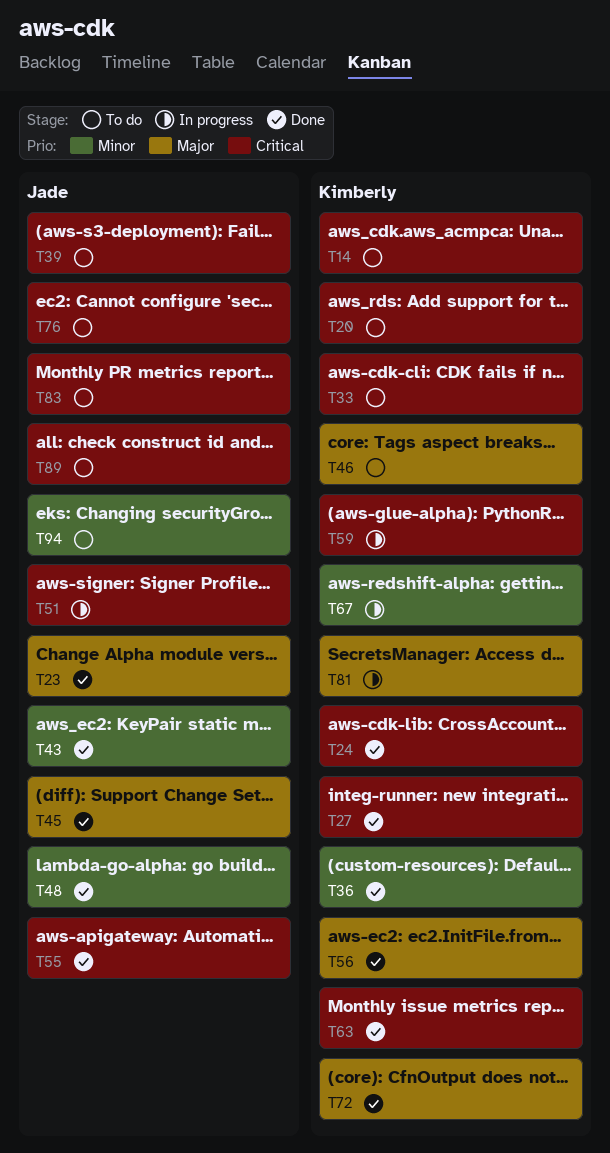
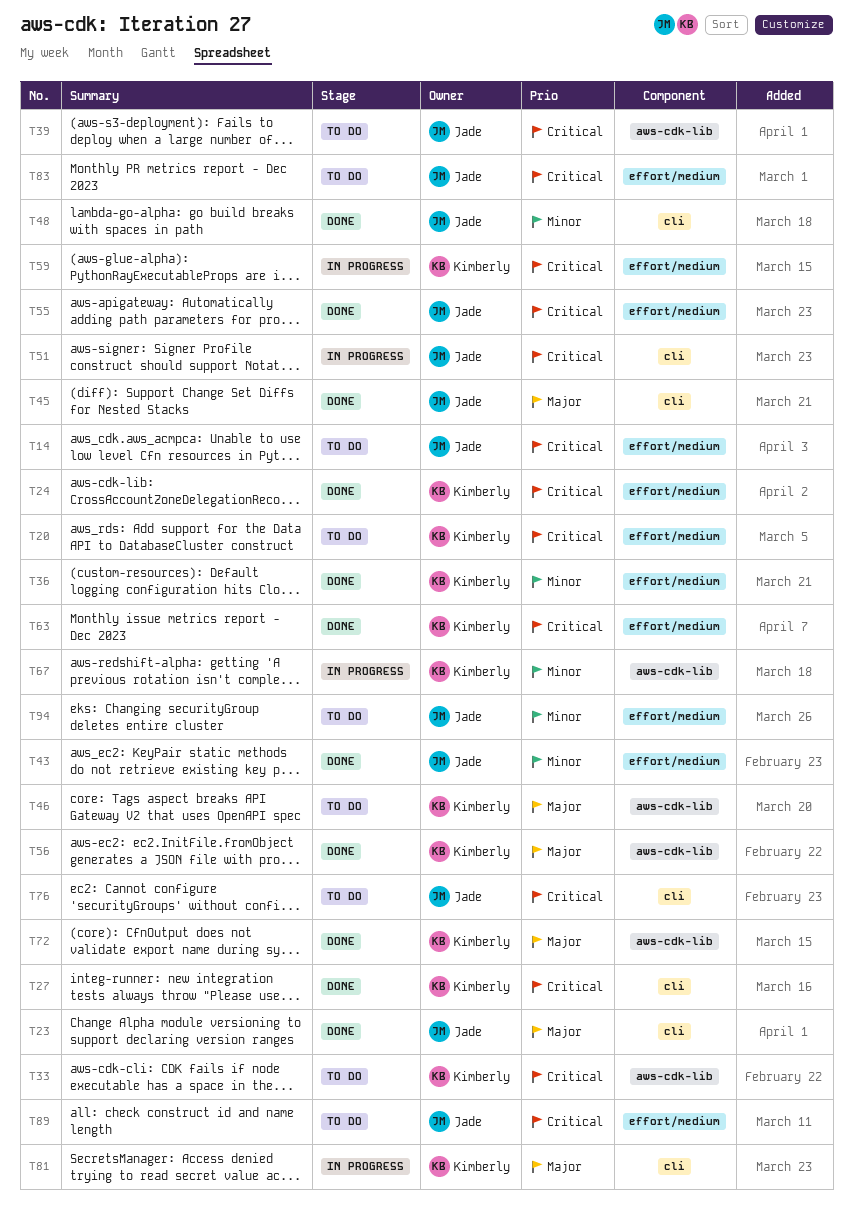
T14, owner: Kimberly -> Jade

